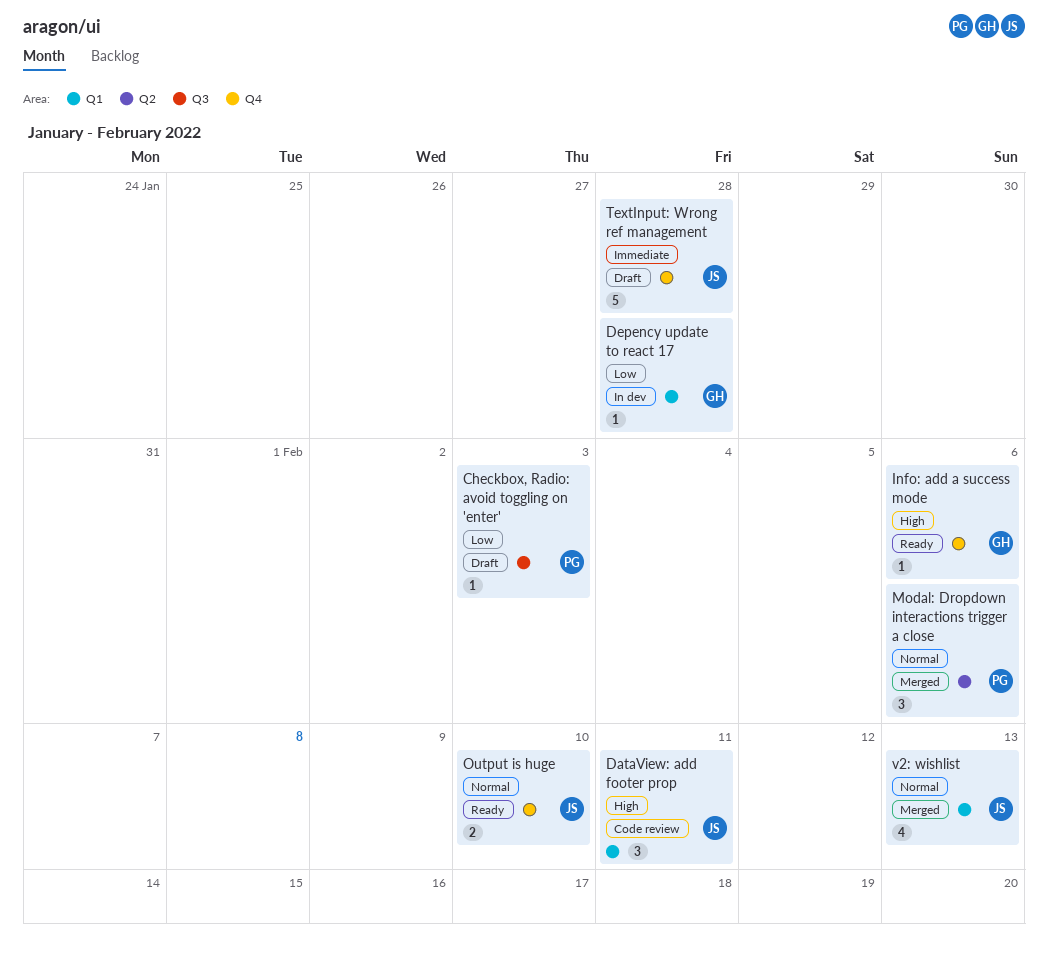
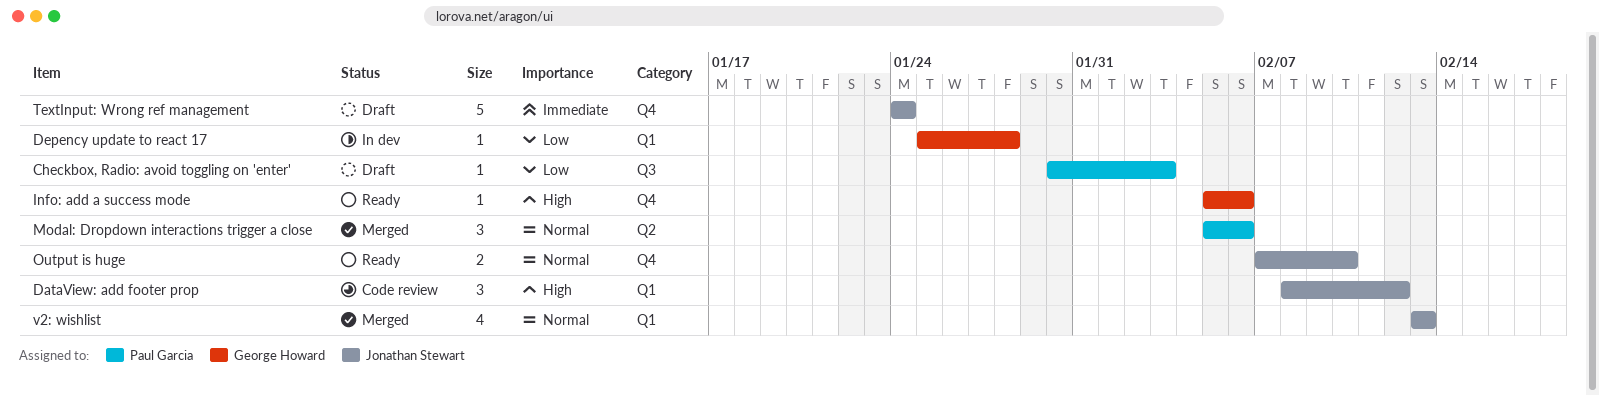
DataView: add footer prop, due: Feb 11 -> Feb 12
TextInput: Wrong ref management, due: Jan 28 -> Jan 24

